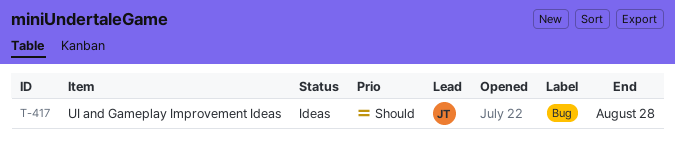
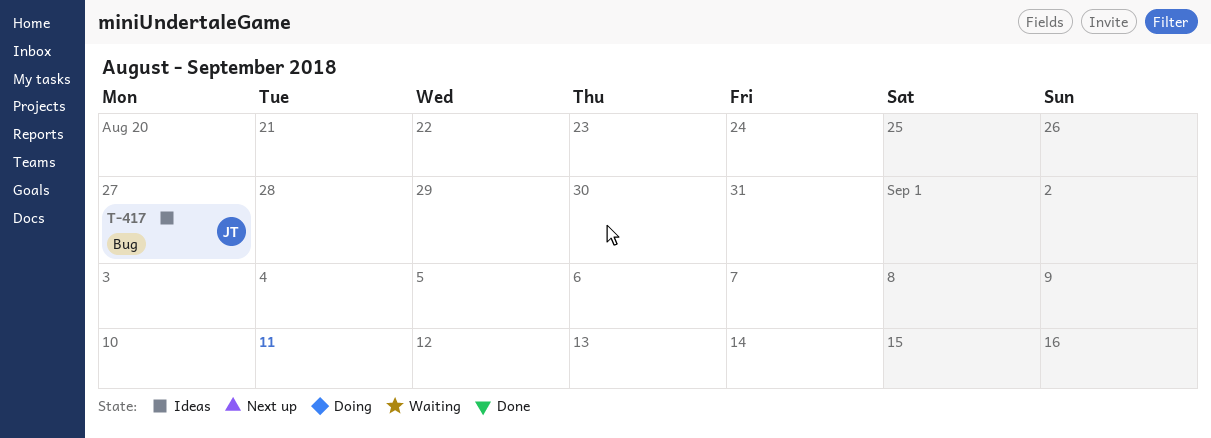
T-417, due: Aug 28 -> Aug 27

